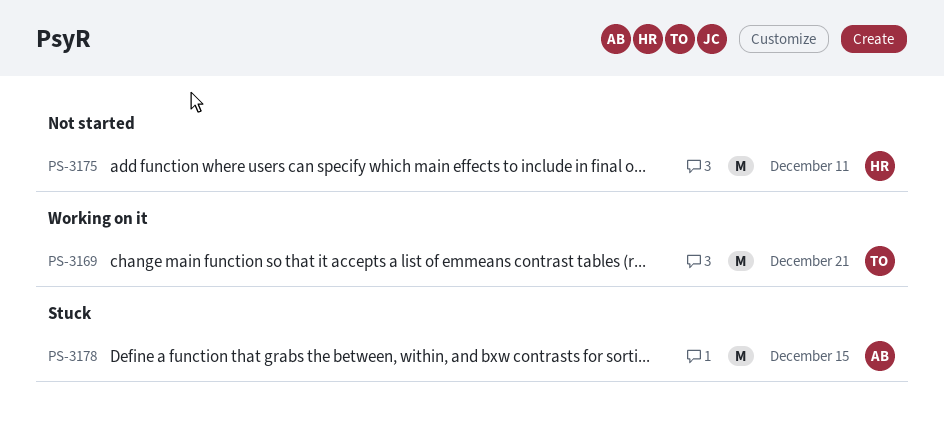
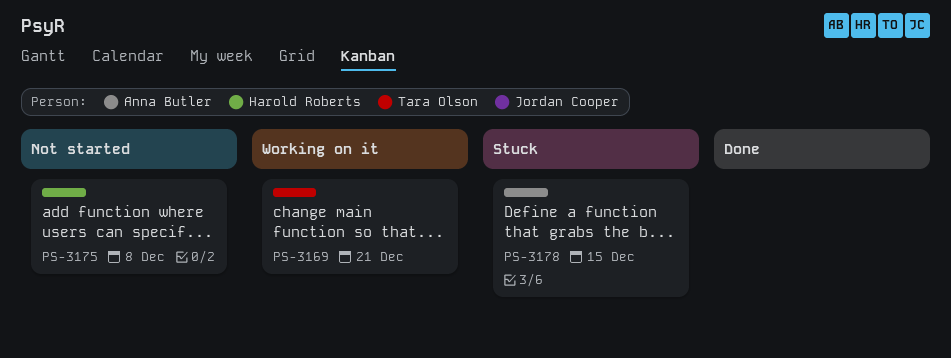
PS-3175, due: Dec 11 -> Dec 8

